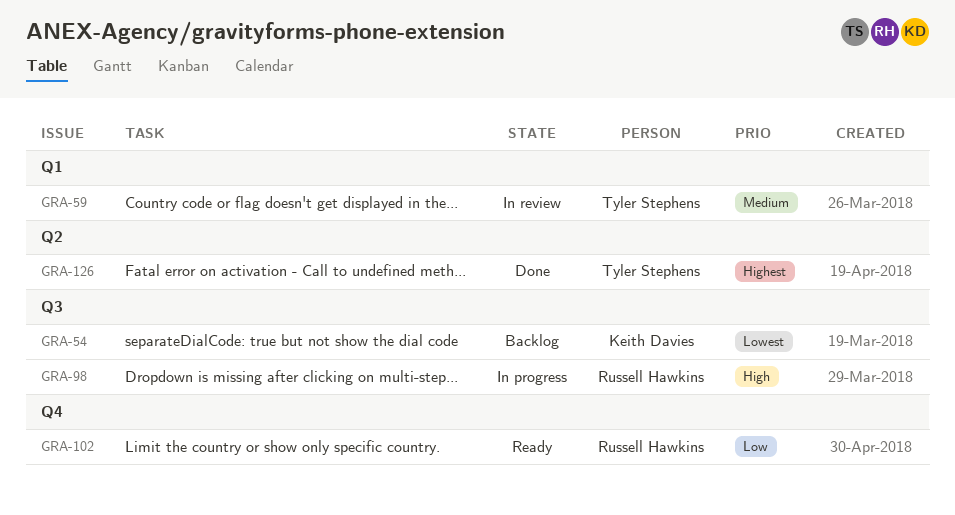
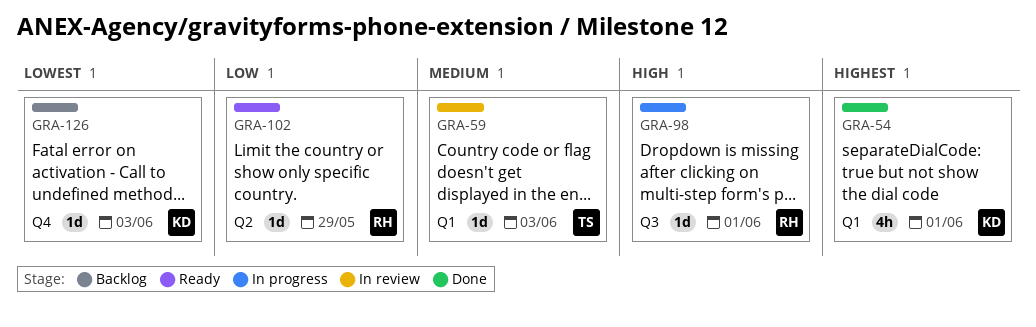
GRA-54, status: Backlog -> Done
GRA-54, priority: Lowest -> Highest
GRA-54, label: Q3 -> Q1
GRA-102, label: Q4 -> Q2
GRA-126, status: Done -> Backlog
GRA-126, owner: Tyler Stephens -> Keith Davies
GRA-126, priority: Highest -> Lowest
GRA-126, label: Q2 -> Q4

